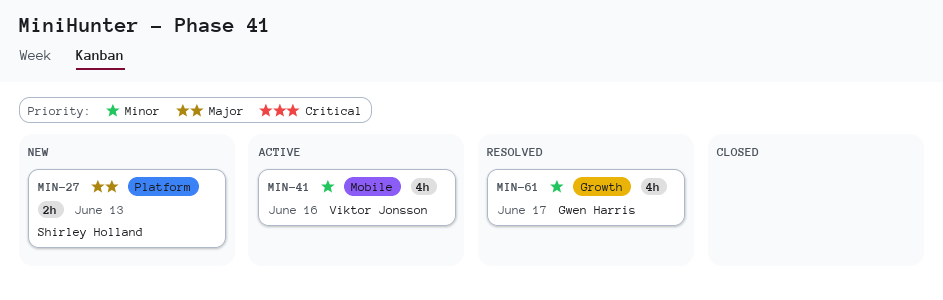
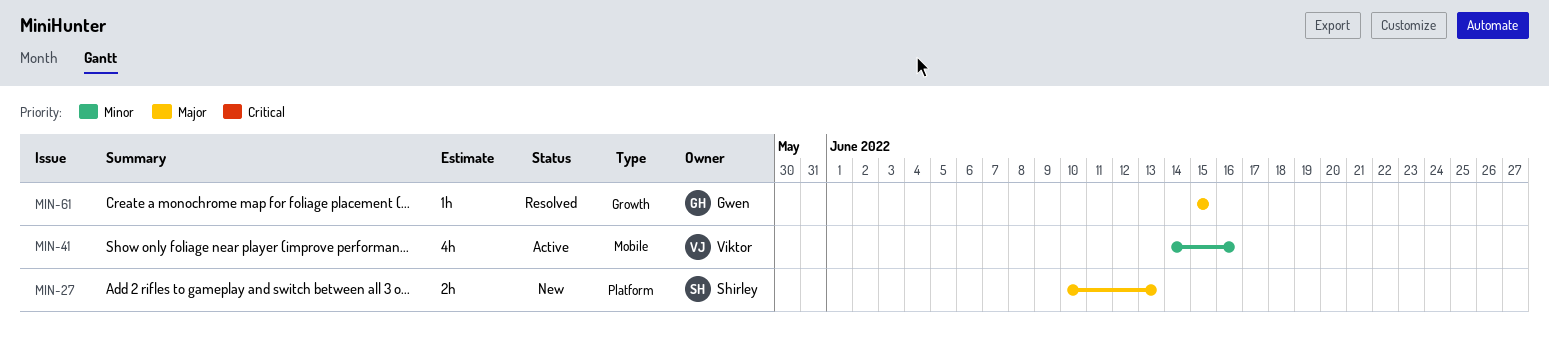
MIN-61, priority: Minor -> Major
MIN-61, estimate: 4h -> 1h
MIN-61, due: Jun 17 -> Jun 15

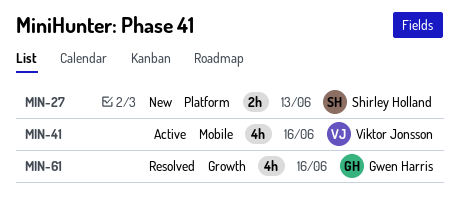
MIN-61, estimate: 1h -> 4h
MIN-61, due: Jun 15 -> Jun 16

